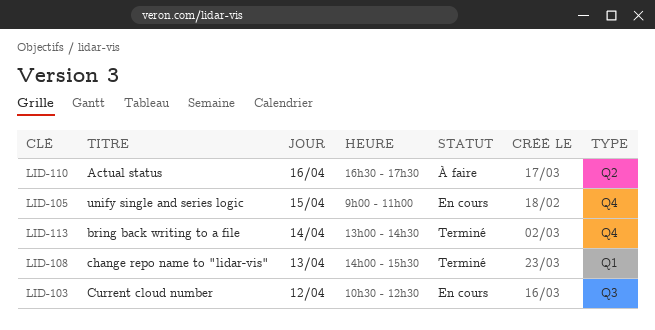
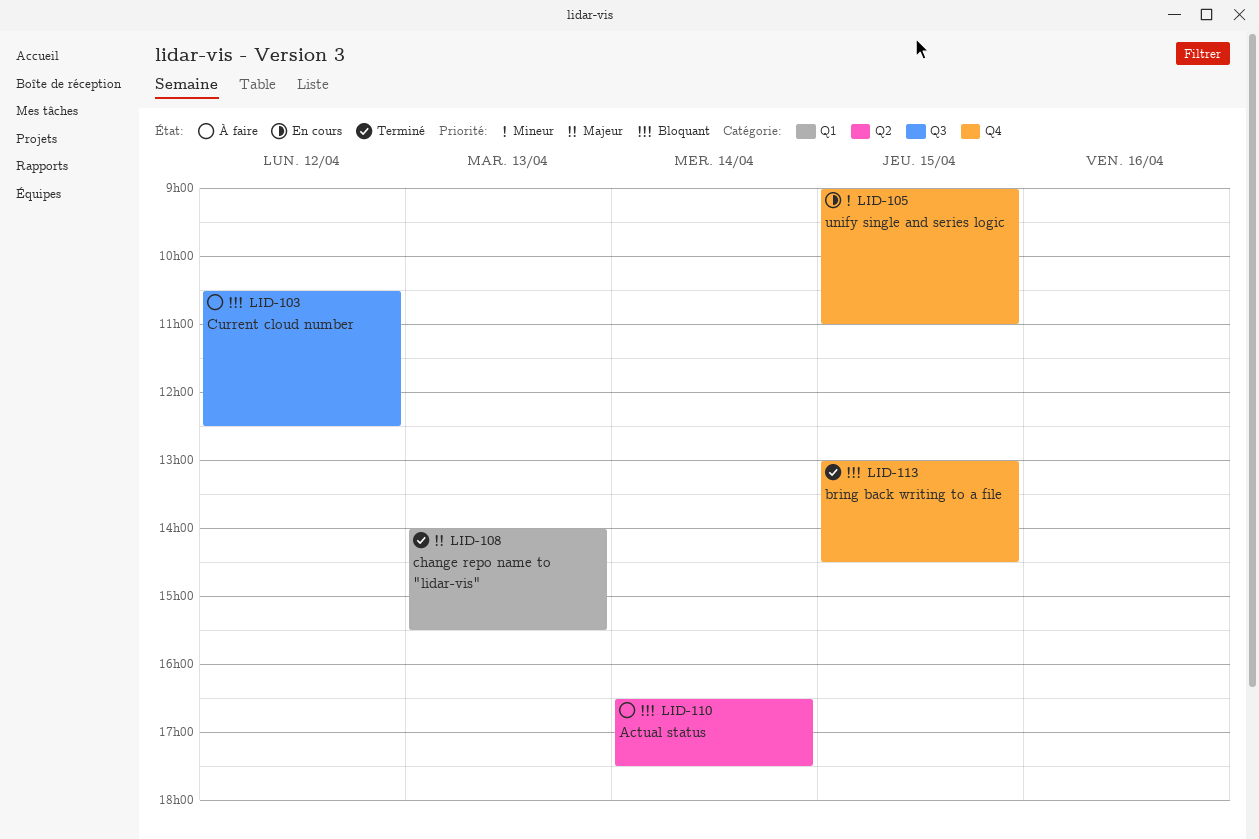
LID-103, status: En cours -> À faire
LID-110, day: Apr 16 -> Apr 14
LID-113, day: Apr 14 -> Apr 15

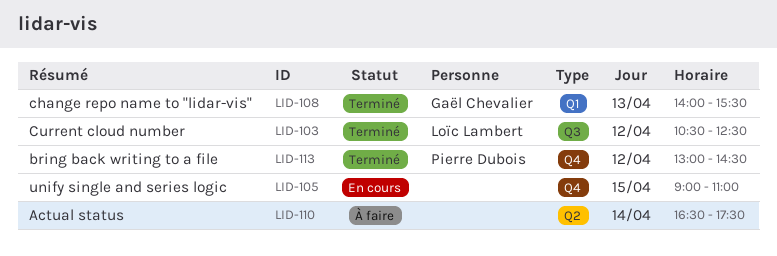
LID-103, status: À faire -> Terminé
LID-113, day: Apr 15 -> Apr 12

